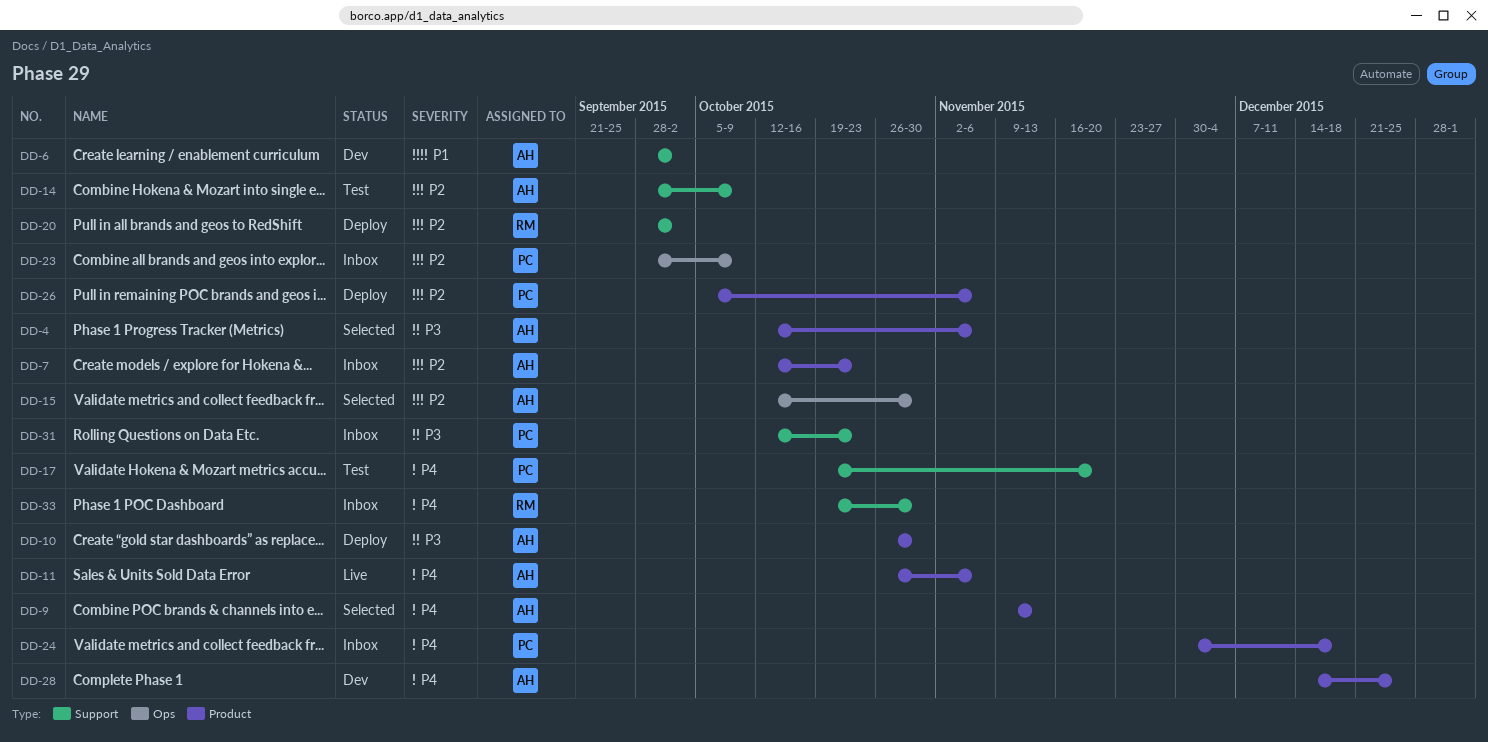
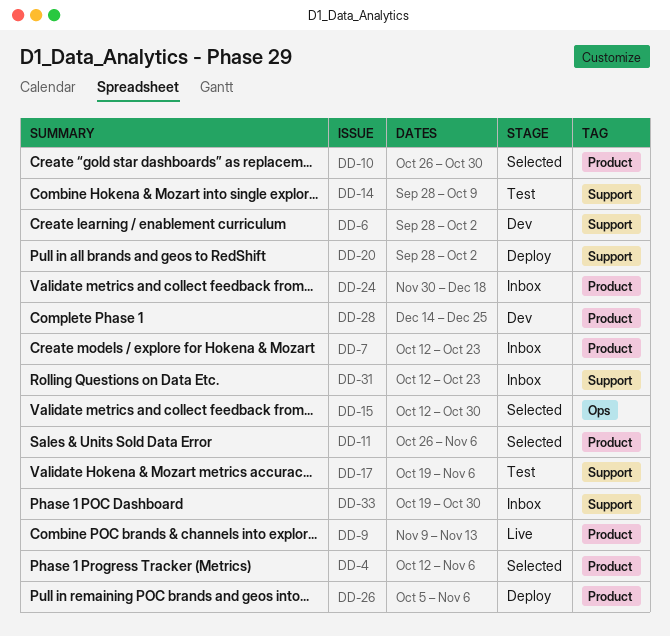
DD-9, status: Selected -> Live
DD-10, status: Deploy -> Selected
DD-11, status: Live -> Selected
DD-17, due: Nov 20 -> Nov 6
DD-23: present -> none

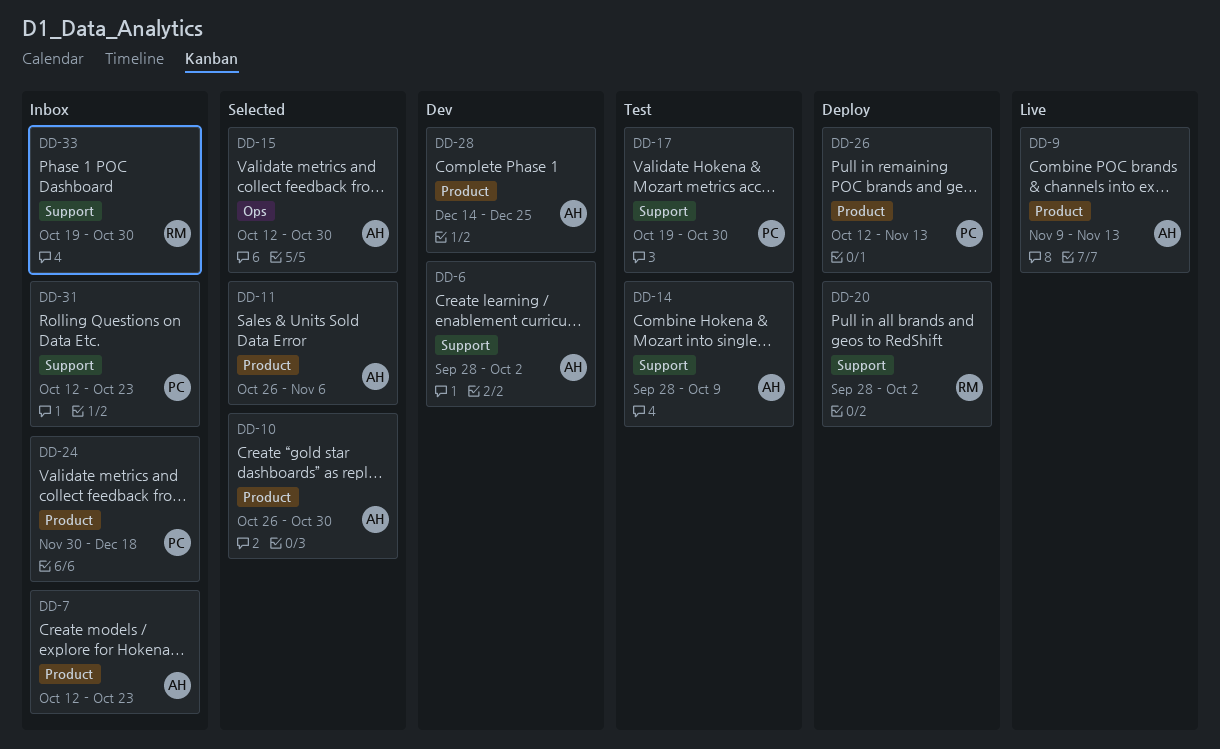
DD-4: present -> none
DD-17, due: Nov 6 -> Oct 30
DD-26, start: Oct 5 -> Oct 12
DD-26, due: Nov 6 -> Nov 13

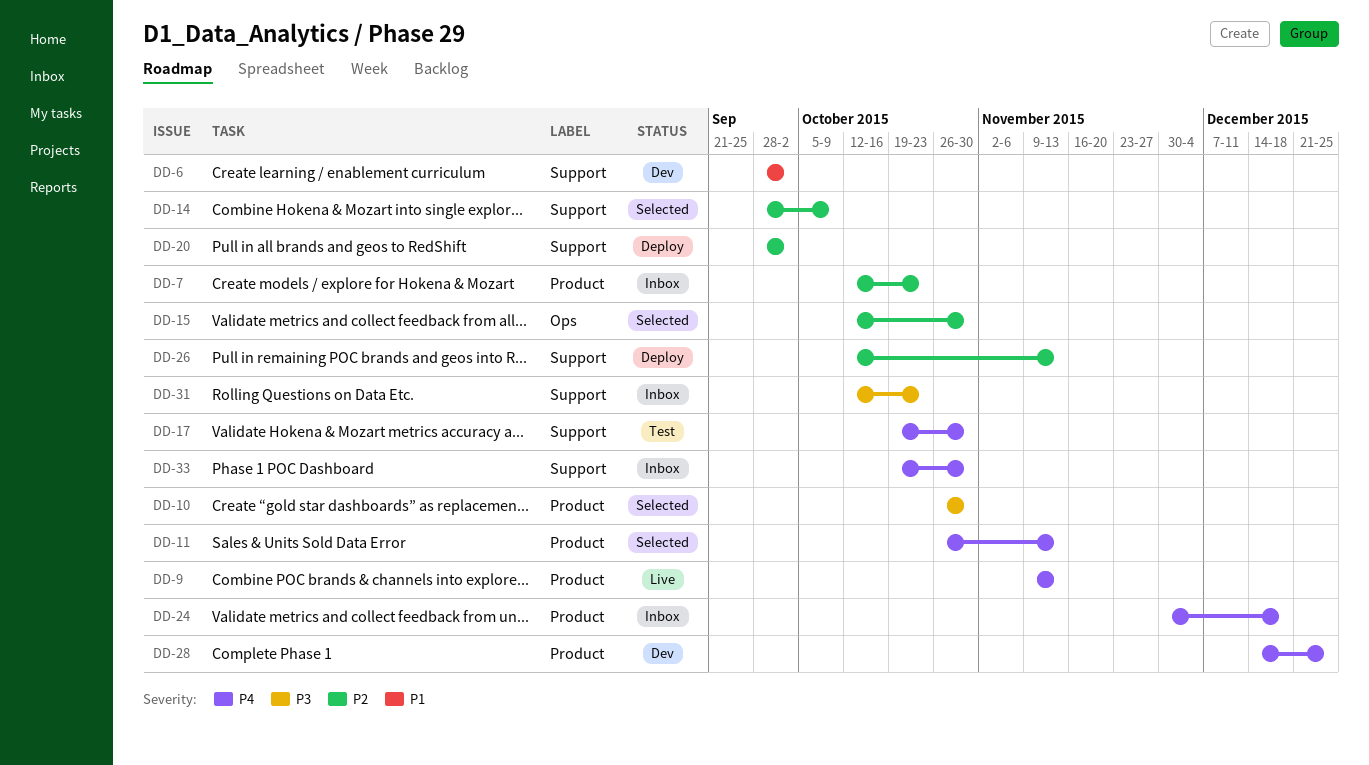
DD-11, due: Nov 6 -> Nov 13
DD-14, status: Test -> Selected
DD-26, label: Product -> Support

